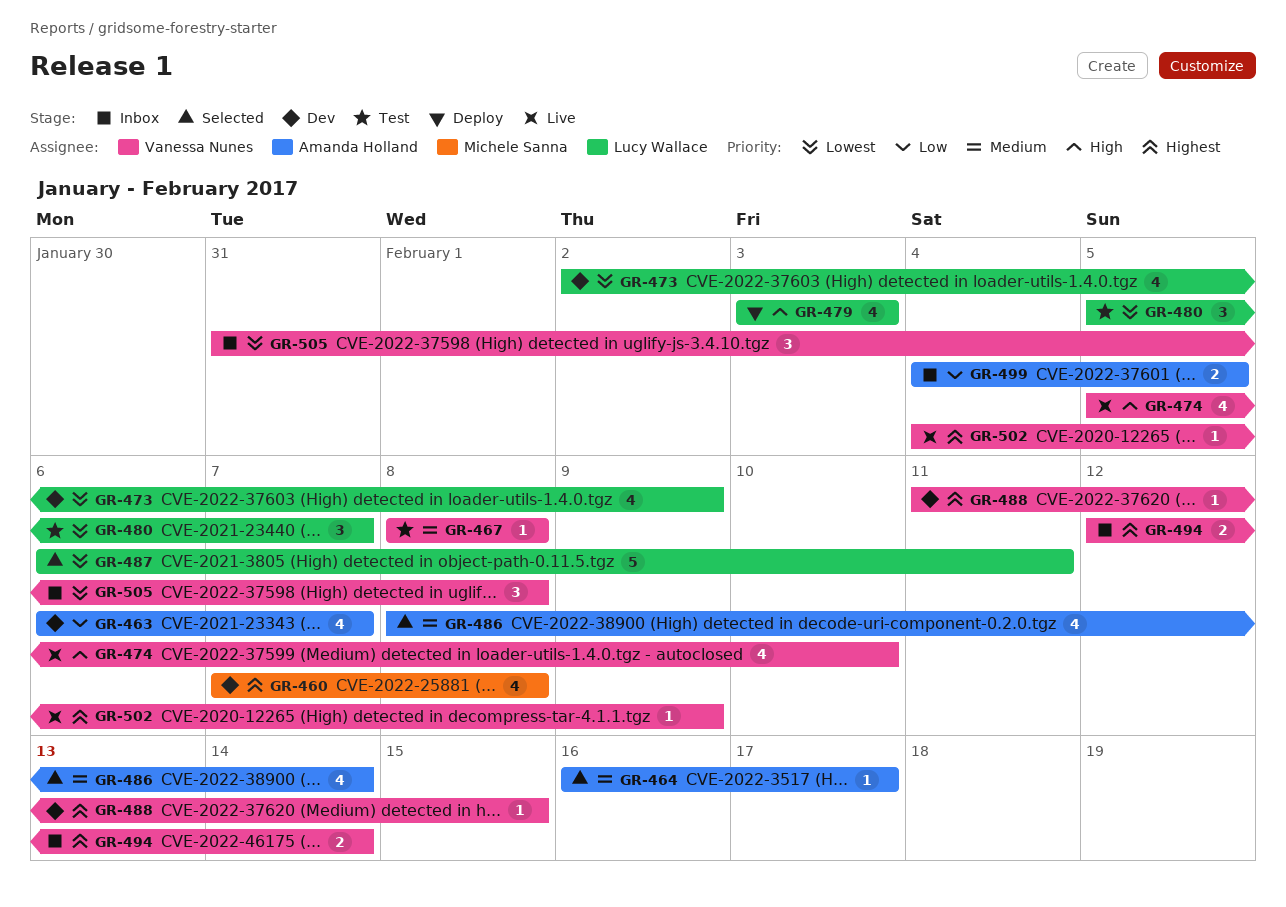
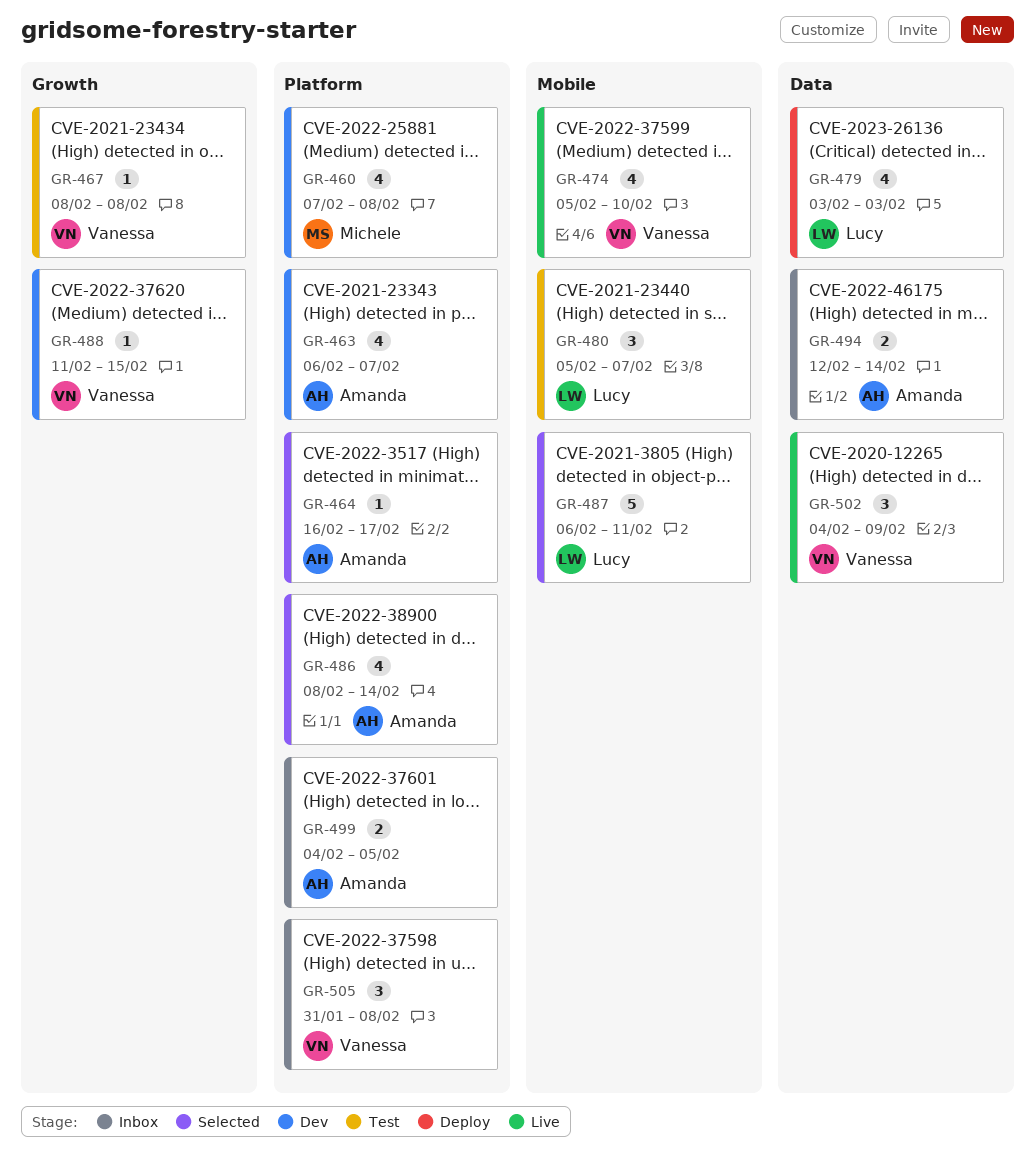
GR-473: present -> none
GR-494, owner: Vanessa Nunes -> Amanda Holland
GR-502, estimate: 1 -> 3

